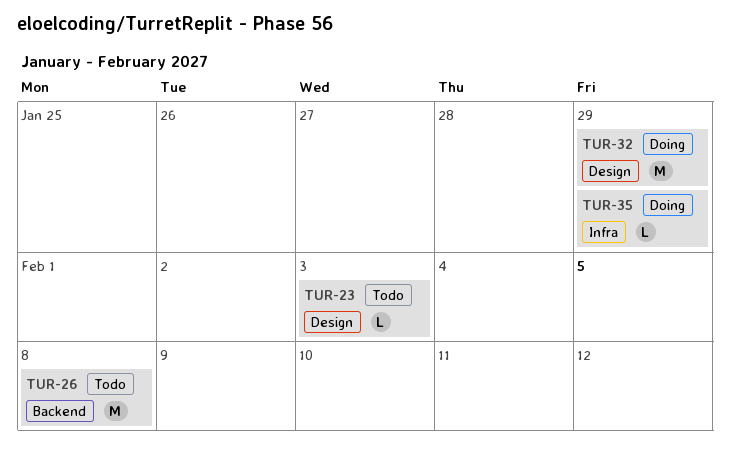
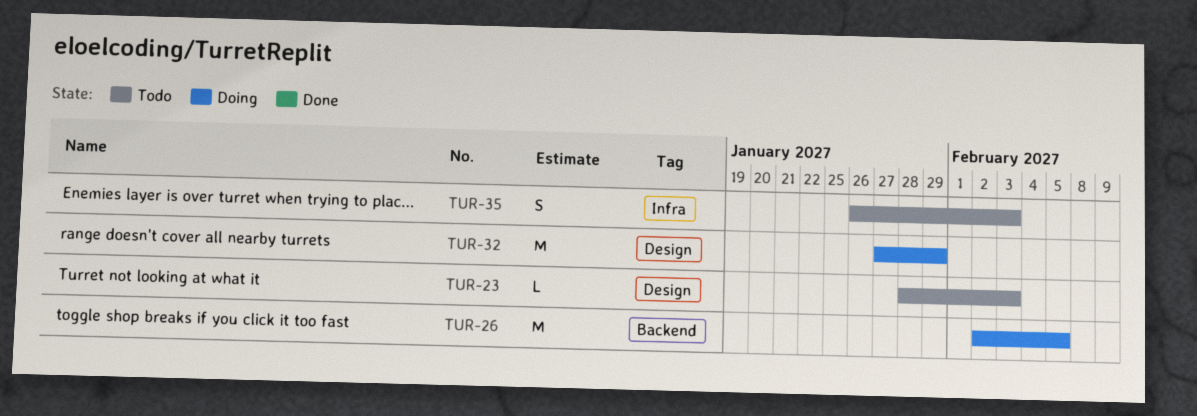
TUR-26, status: Todo -> Doing
TUR-26, due: Feb 8 -> Feb 5
TUR-35, status: Doing -> Todo
TUR-35, estimate: L -> S
TUR-35, due: Jan 29 -> Feb 3

